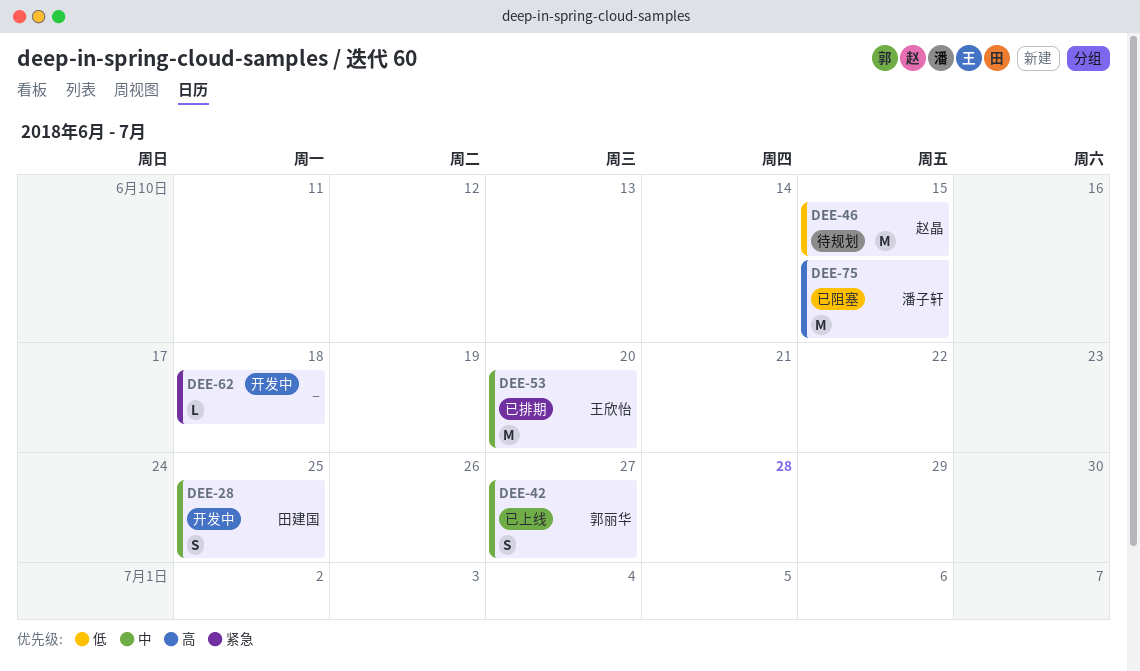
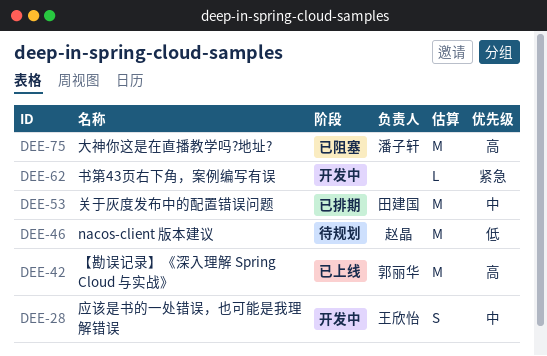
DEE-28, owner: 田建国 -> 王欣怡
DEE-42, priority: 中 -> 高
DEE-42, estimate: S -> M
DEE-53, owner: 王欣怡 -> 田建国

